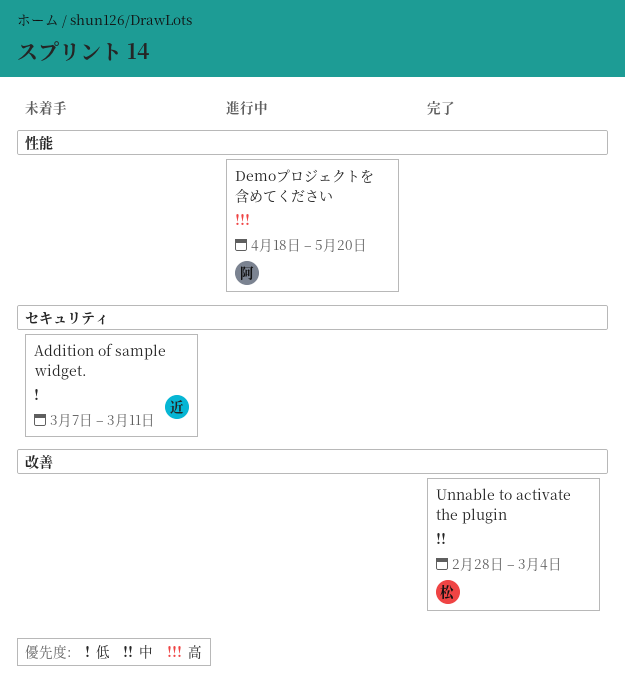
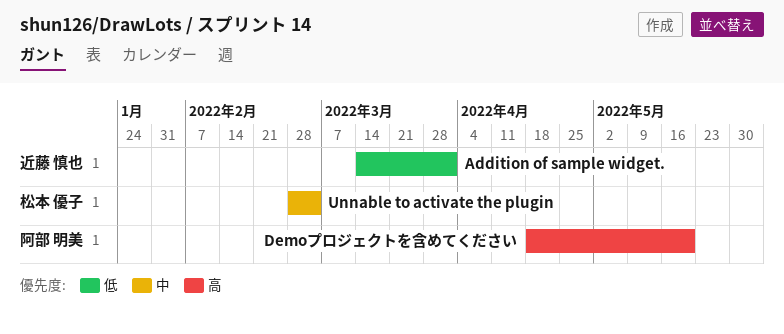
Addition of sample widget., start: Mar 7 -> Mar 14
Addition of sample widget., due: Mar 11 -> Apr 1

